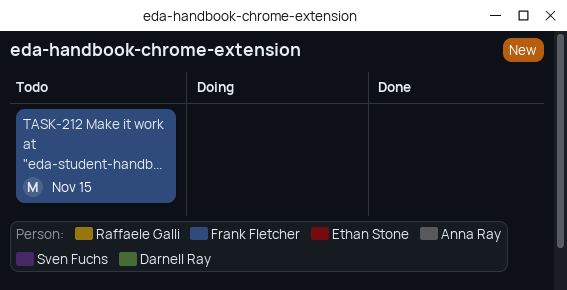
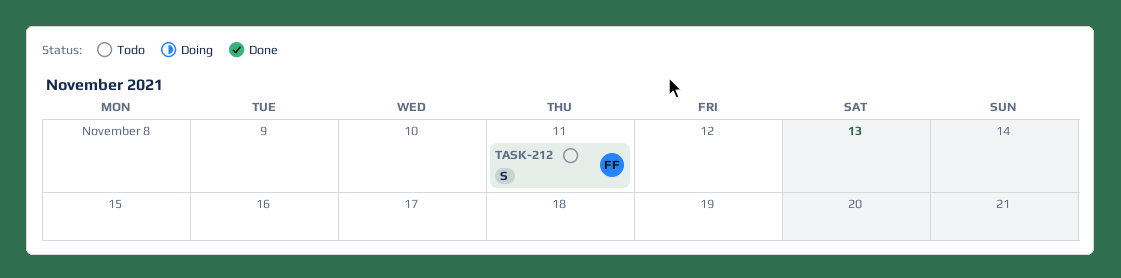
TASK-212, estimate: M -> S
TASK-212, due: Nov 15 -> Nov 11

